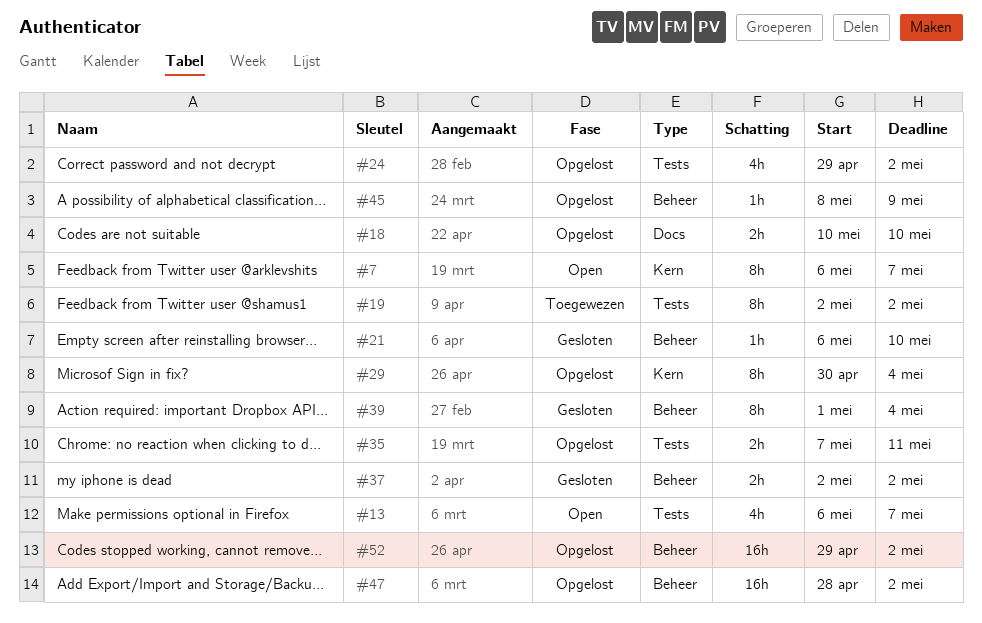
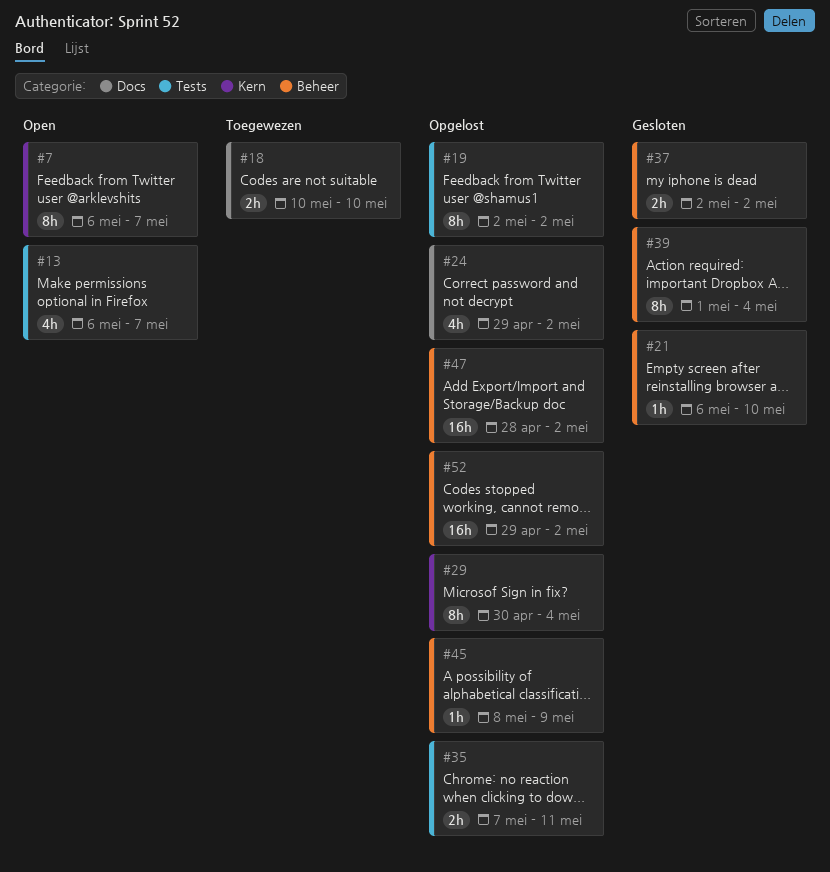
#18, status: Opgelost -> Toegewezen
#19, status: Toegewezen -> Opgelost
#24, label: Tests -> Docs

